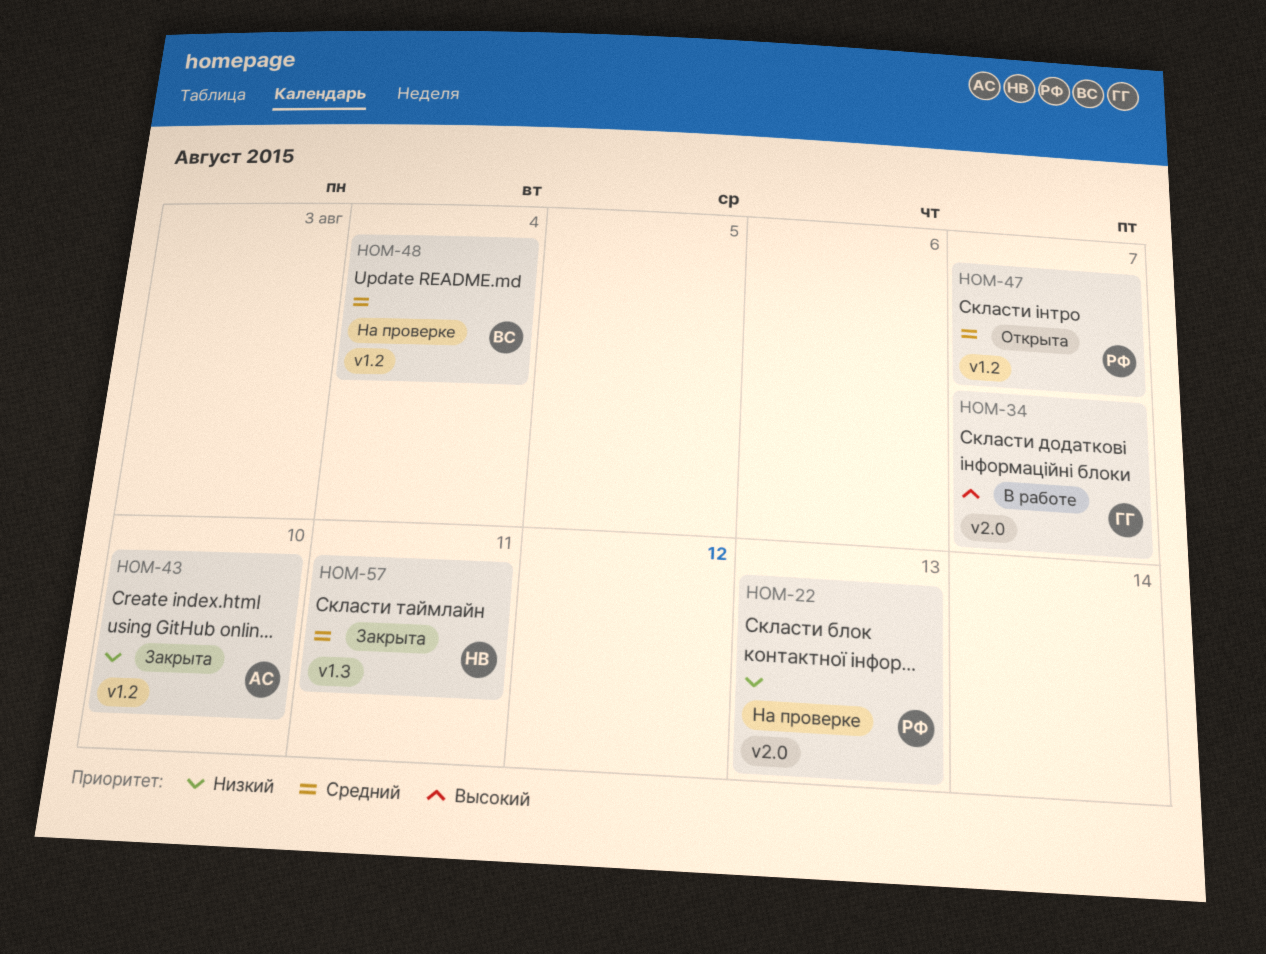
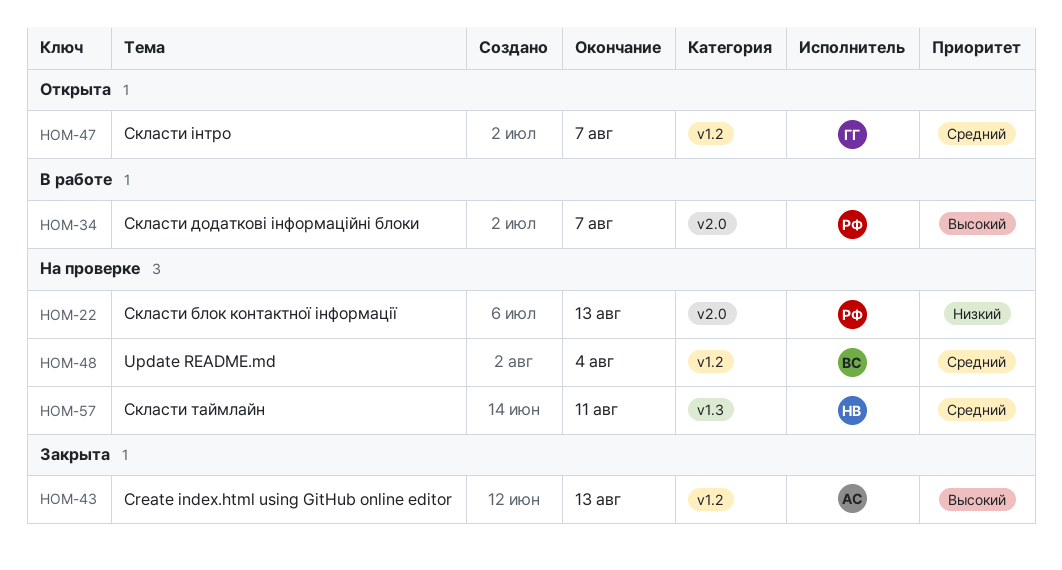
HOM-34, owner: ГГ -> РФ
HOM-43, priority: Низкий -> Высокий
HOM-43, due: Aug 10 -> Aug 13
HOM-47, owner: РФ -> ГГ
HOM-57, status: Закрыта -> На проверке

